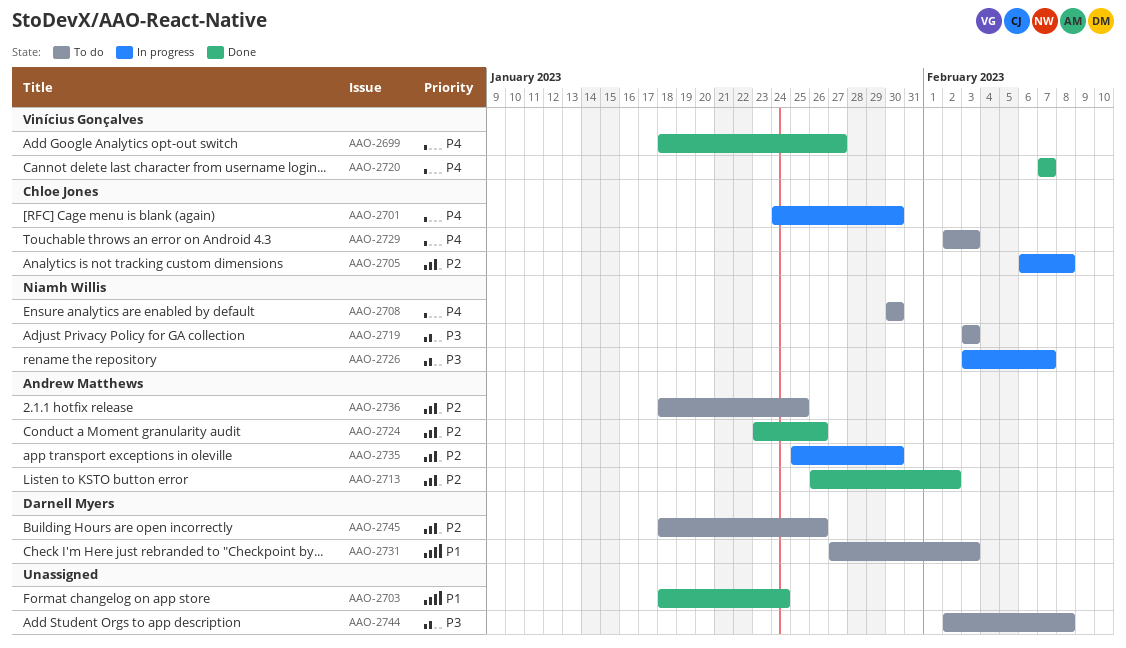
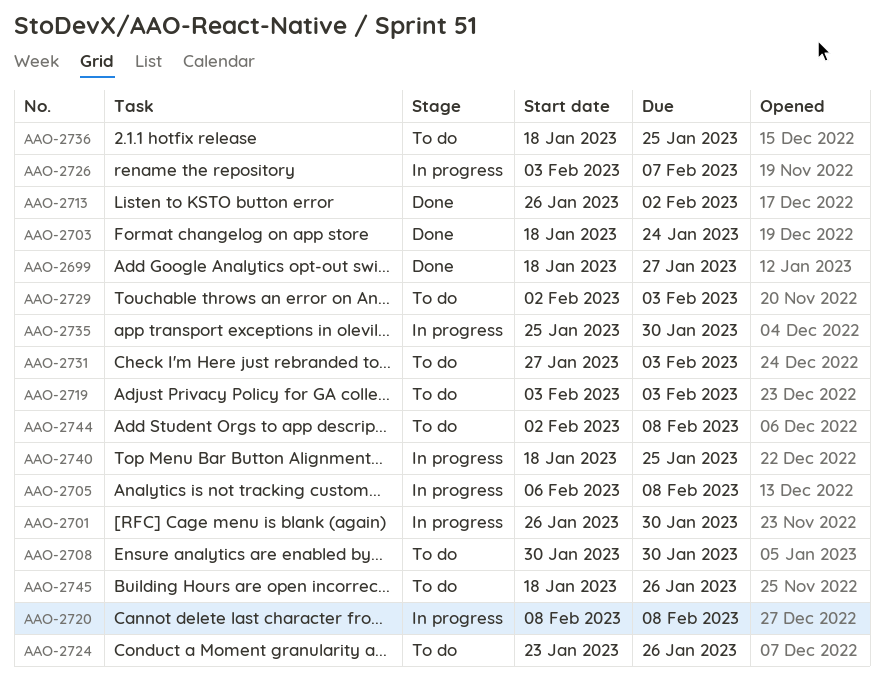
AAO-2701, start: Jan 24 -> Jan 26
AAO-2720, status: Done -> In progress
AAO-2720, start: Feb 7 -> Feb 8
AAO-2720, due: Feb 7 -> Feb 8
AAO-2724, status: Done -> To do
AAO-2740: none -> present

